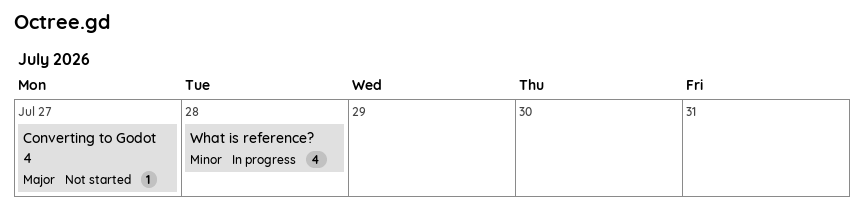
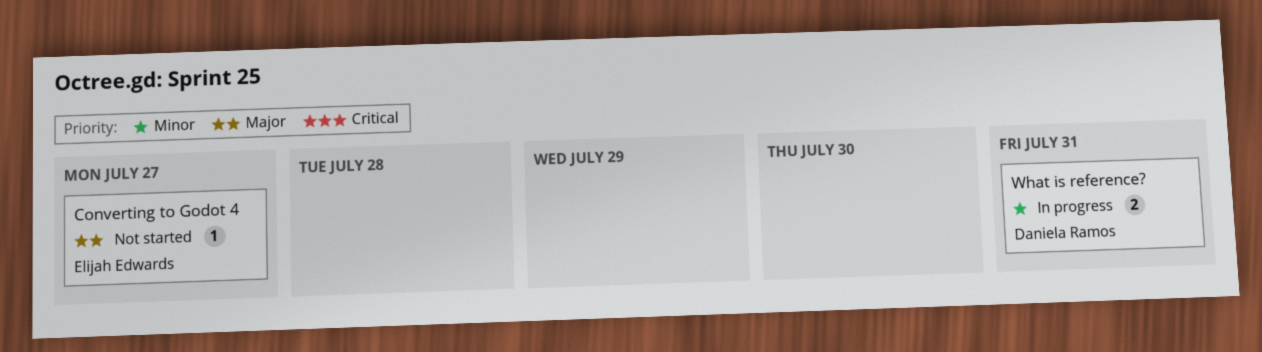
What is reference?, estimate: 4 -> 2
What is reference?, due: Jul 28 -> Jul 31

